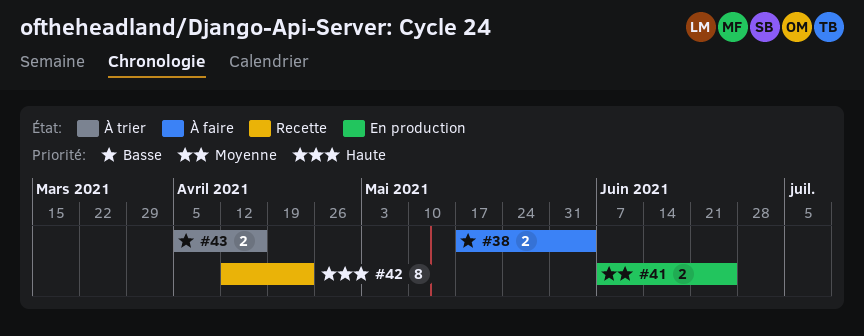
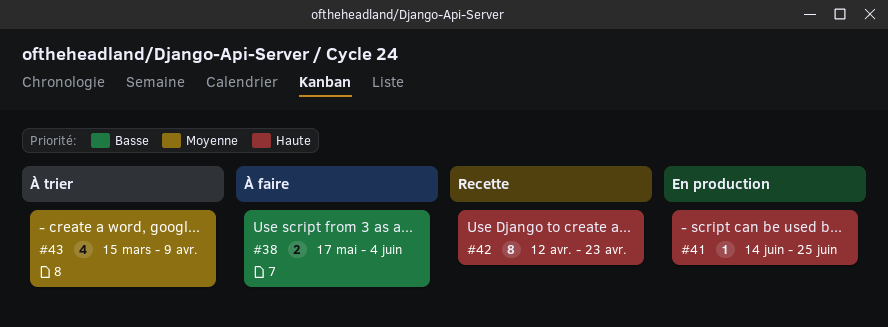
#41, priority: Moyenne -> Haute
#41, estimate: 2 -> 1
#41, start: Jun 7 -> Jun 14
#43, priority: Basse -> Moyenne
#43, estimate: 2 -> 4
#43, start: Apr 5 -> Mar 15
#43, due: Apr 16 -> Apr 9

